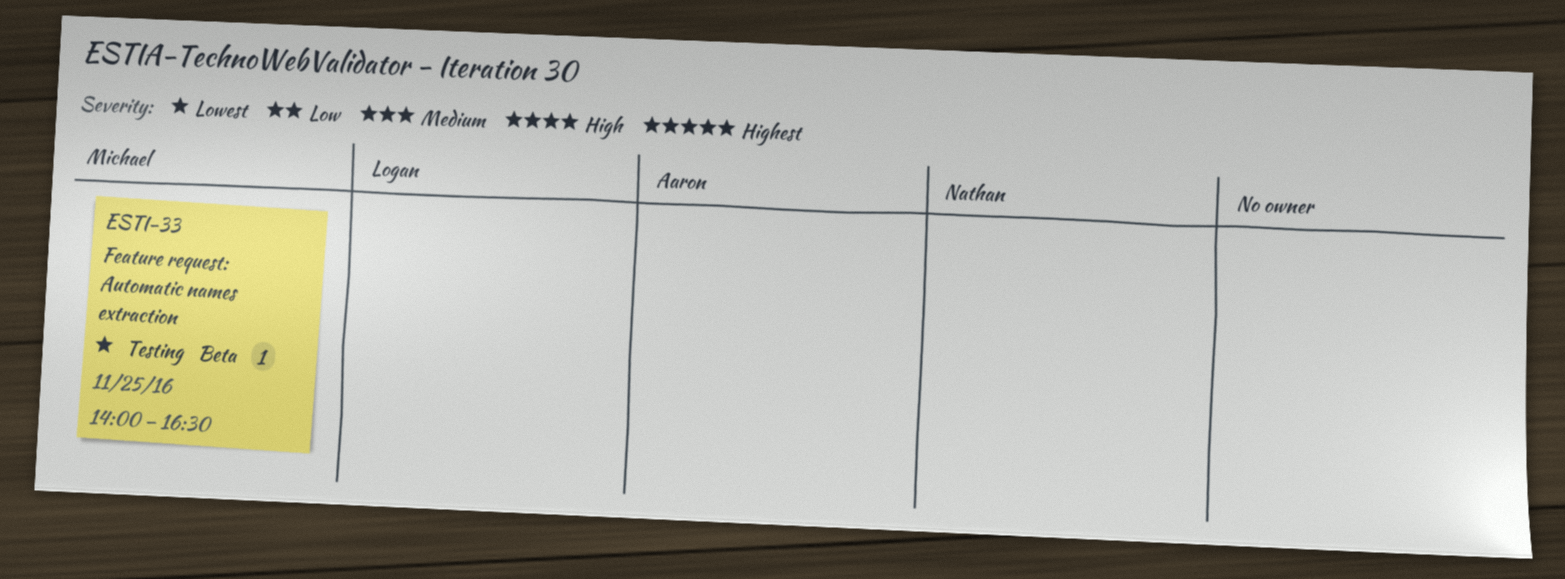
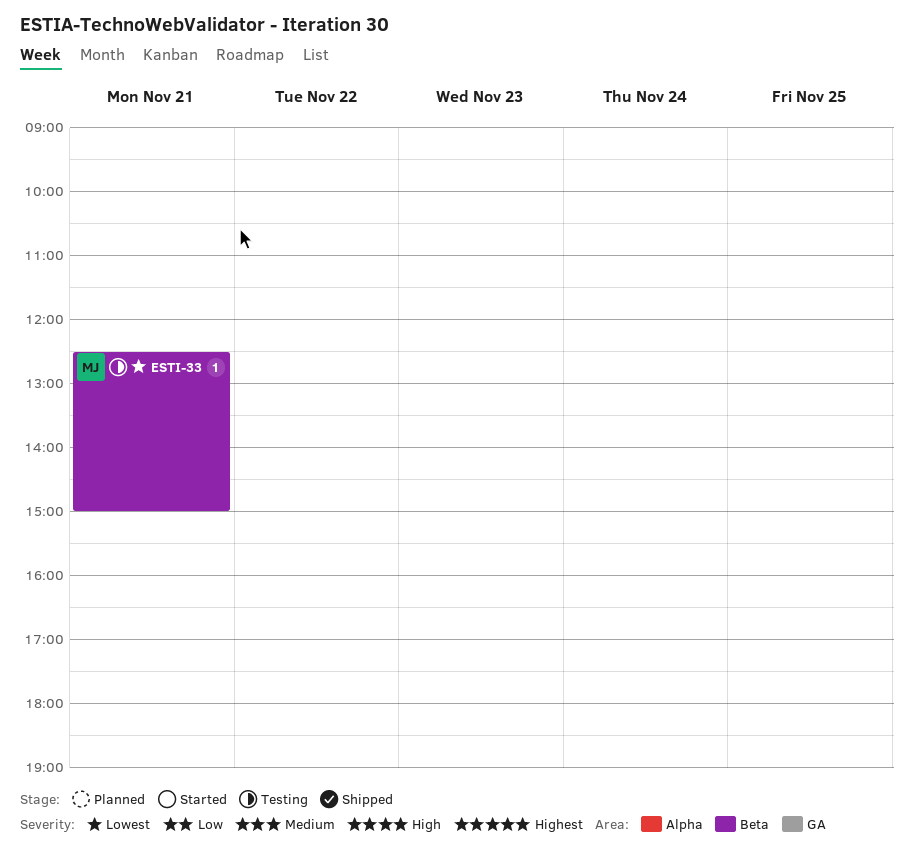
ESTI-33, day: Nov 25 -> Nov 21
ESTI-33, begins: 14:00 -> 12:30
ESTI-33, ends: 16:30 -> 15:00

